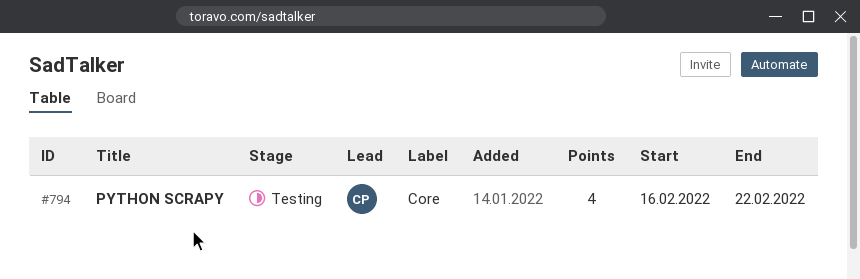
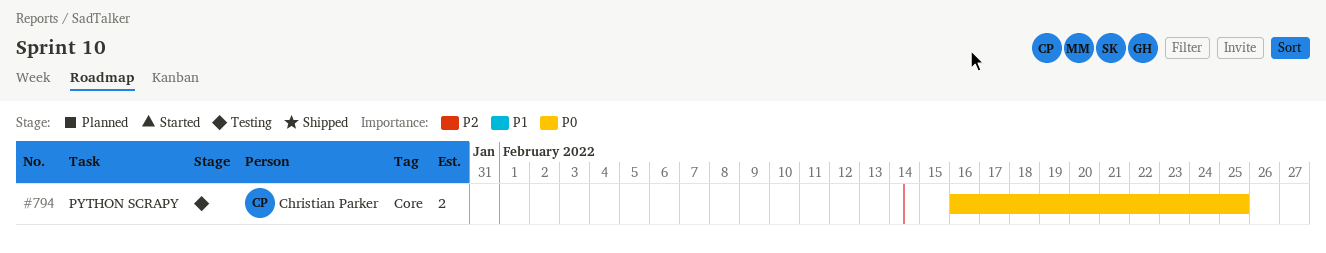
#794, estimate: 4 -> 2
#794, due: Feb 22 -> Feb 25

